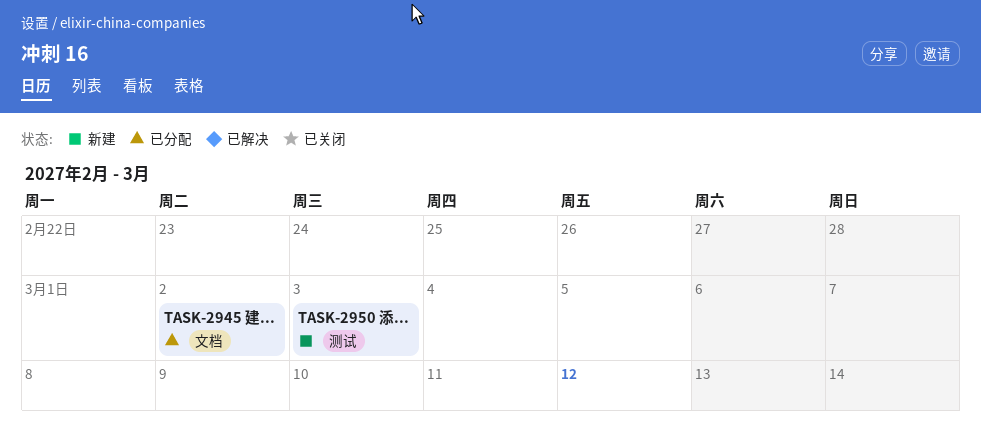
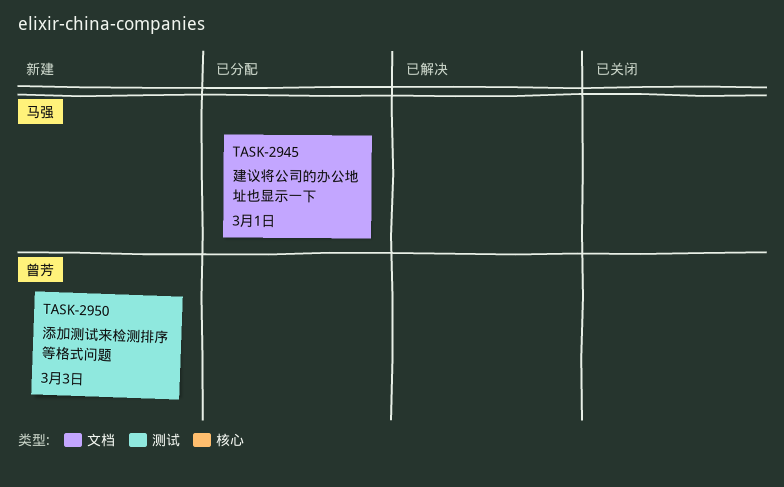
TASK-2945, due: Mar 2 -> Mar 1

